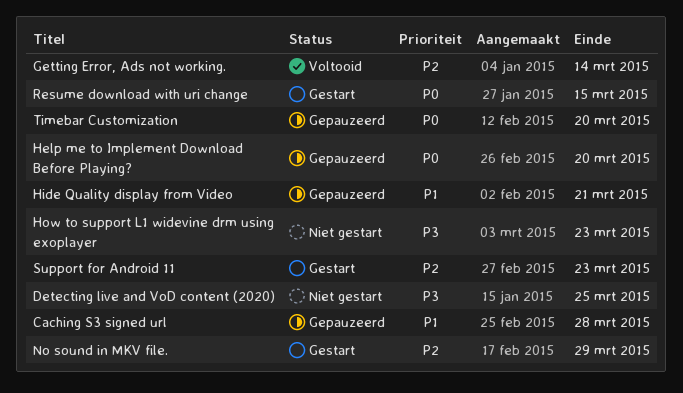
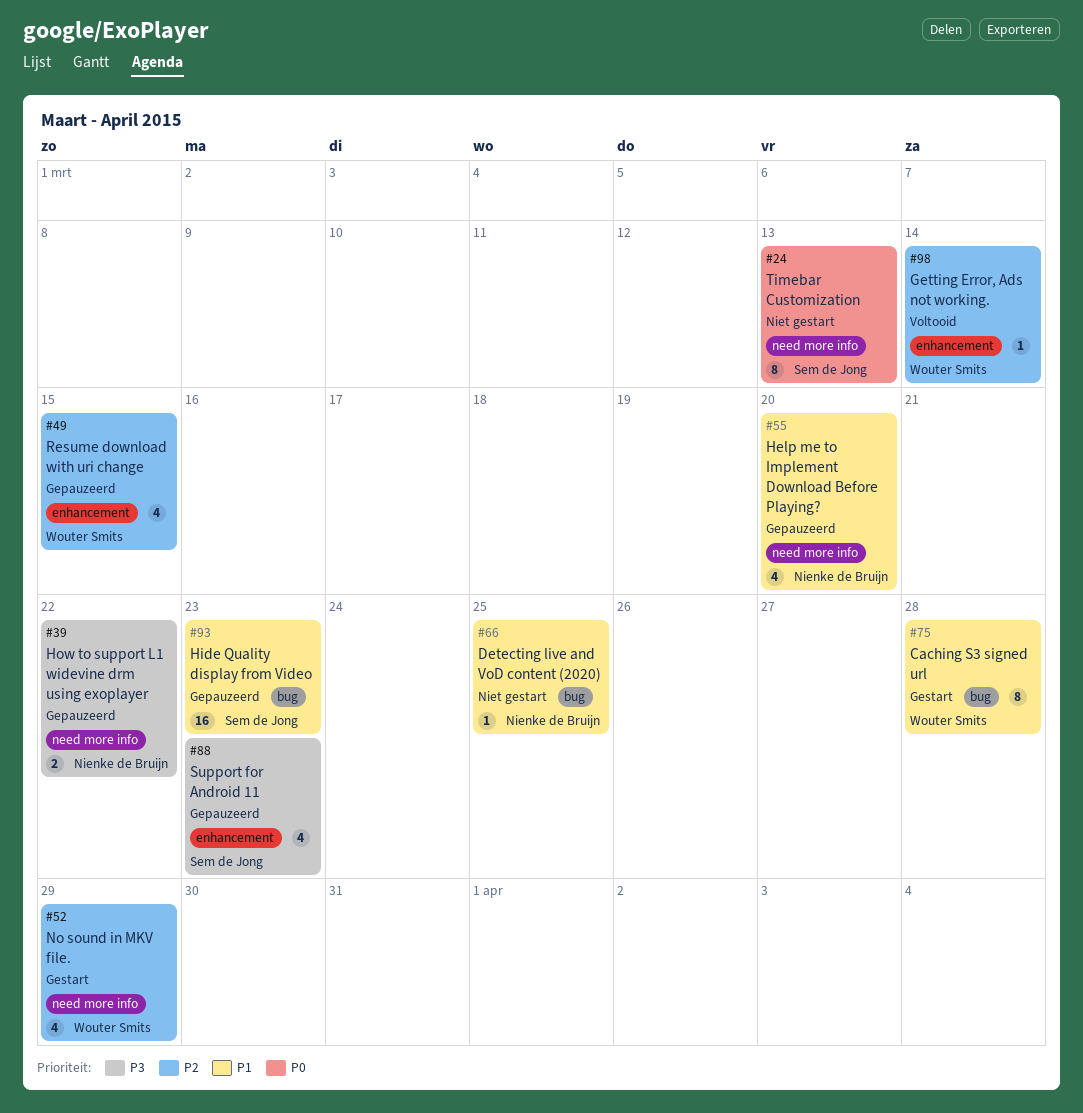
Caching S3 signed url, status: Gepauzeerd -> Gestart
Detecting live and VoD content (2020), priority: P3 -> P1
Help me to Implement Download Before Playing?, priority: P0 -> P1
Hide Quality display from Video, due: Mar 21 -> Mar 23
How to support L1 widevine drm using exoplayer, status: Niet gestart -> Gepauzeerd
How to support L1 widevine drm using exoplayer, due: Mar 23 -> Mar 22
Resume download with uri change, status: Gestart -> Gepauzeerd
Resume download with uri change, priority: P0 -> P2
Support for Android 11, status: Gestart -> Gepauzeerd
Support for Android 11, priority: P2 -> P3
Timebar Customization, status: Gepauzeerd -> Niet gestart
Timebar Customization, due: Mar 20 -> Mar 13

